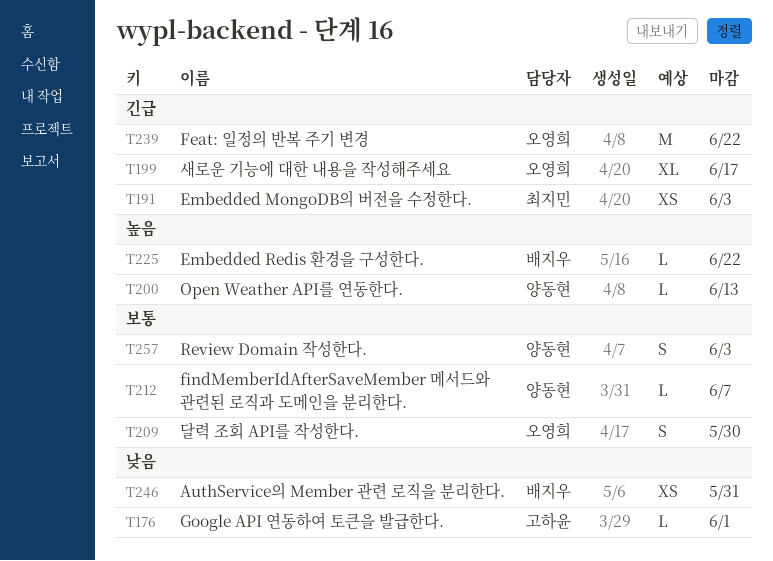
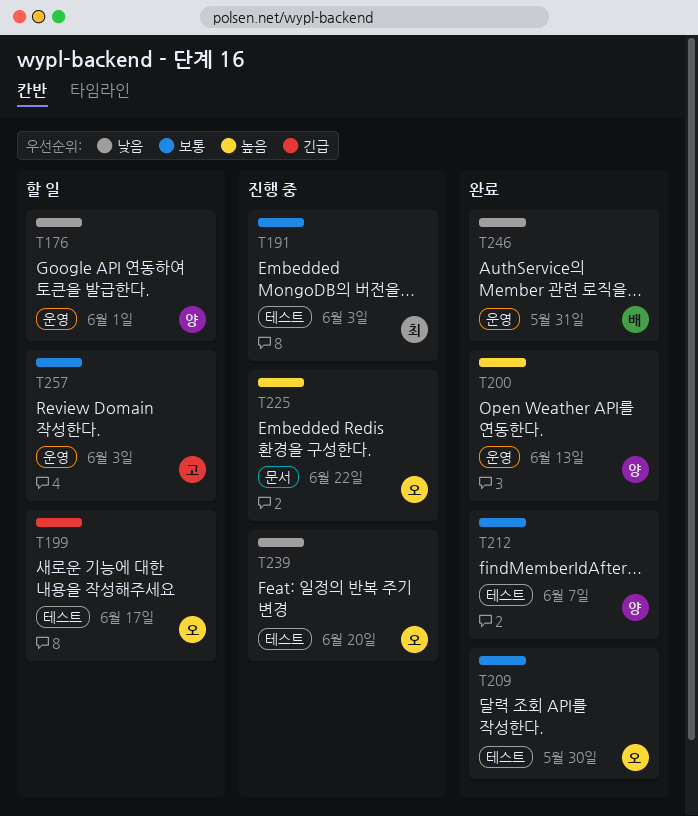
T176, owner: 고하윤 -> 양동현
T191, priority: 긴급 -> 보통
T225, owner: 배지우 -> 오영희
T239, priority: 긴급 -> 낮음
T239, due: Jun 22 -> Jun 20
T257, owner: 양동현 -> 고하윤

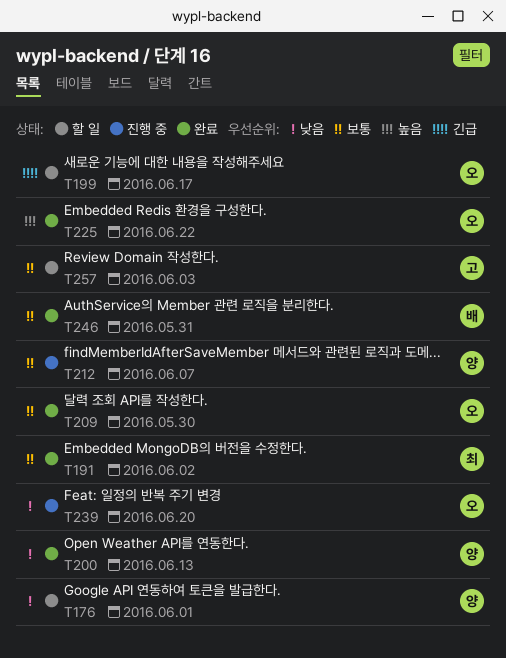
T191, status: 진행 중 -> 완료
T191, due: Jun 3 -> Jun 2
T200, priority: 높음 -> 낮음
T212, status: 완료 -> 진행 중
T225, status: 진행 중 -> 완료
T246, priority: 낮음 -> 보통

